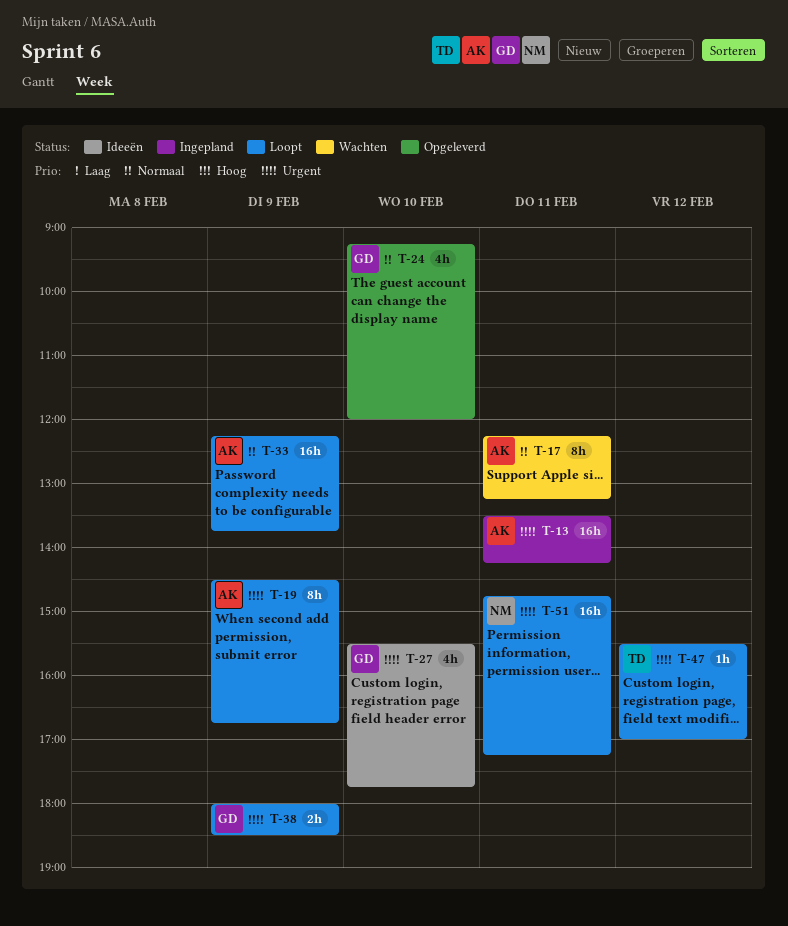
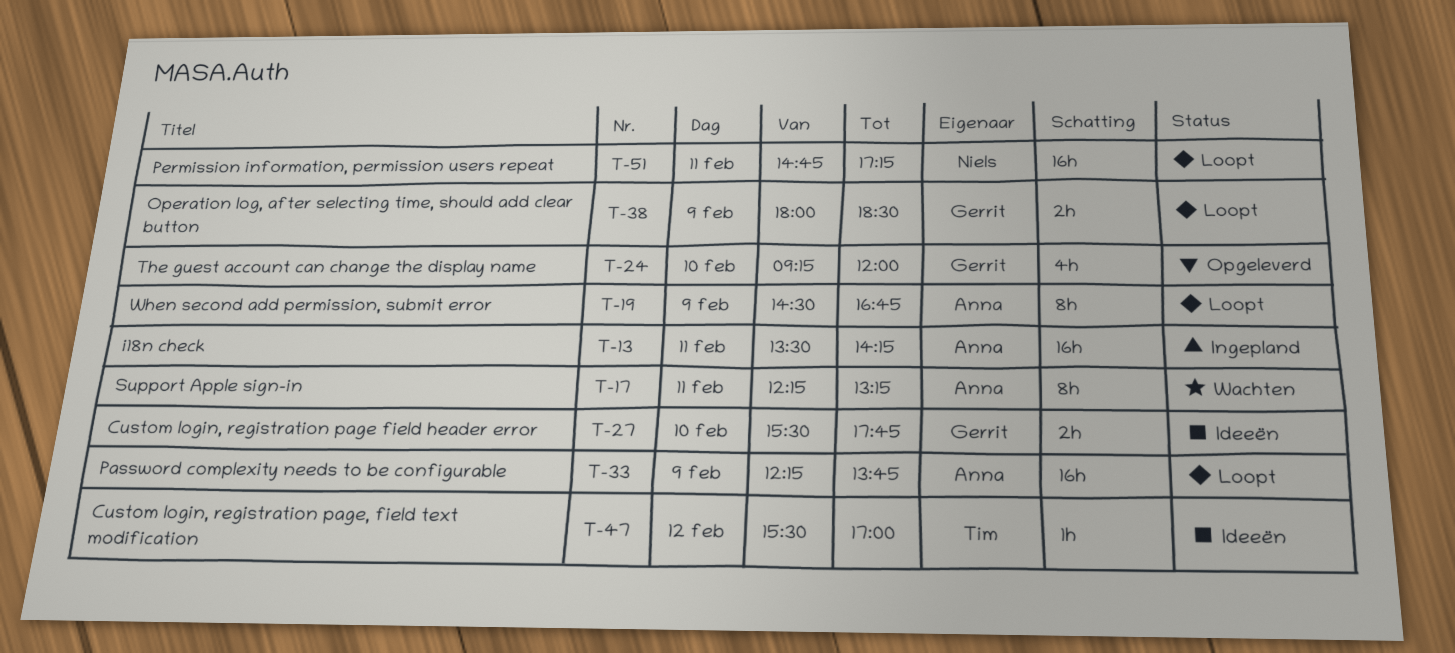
T-27, estimate: 4h -> 2h
T-47, status: Loopt -> Ideeën

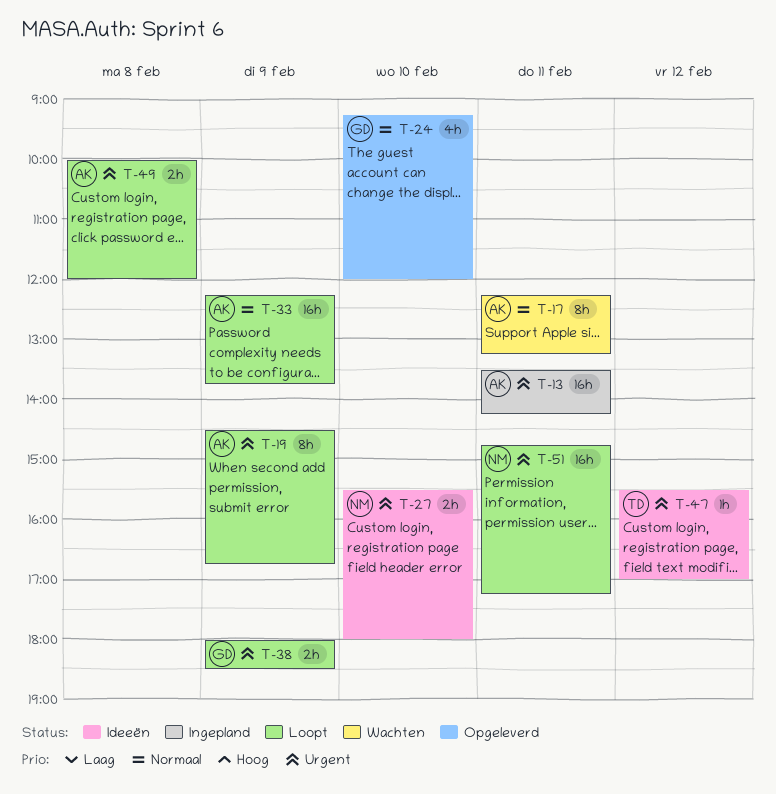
T-27, owner: Gerrit -> Niels
T-27, ends: 17:45 -> 18:00
T-49: none -> present

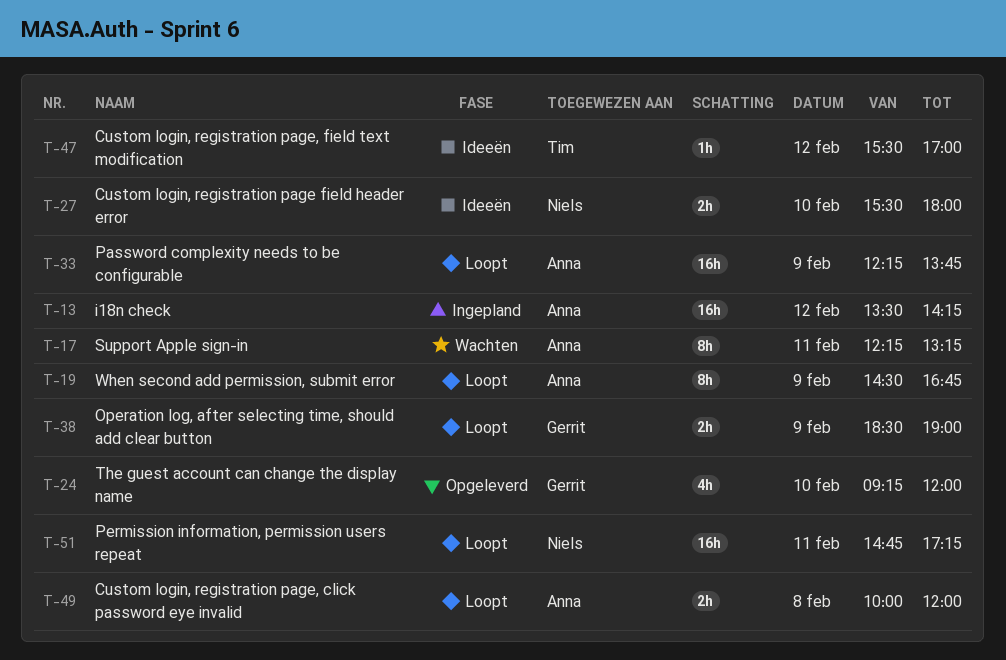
T-13, day: Feb 11 -> Feb 12
T-38, begins: 18:00 -> 18:30
T-38, ends: 18:30 -> 19:00

